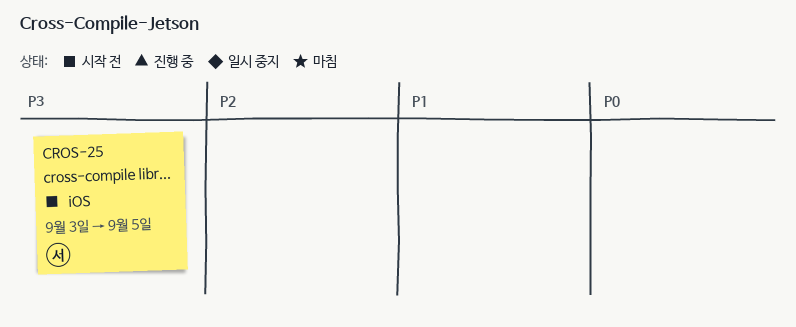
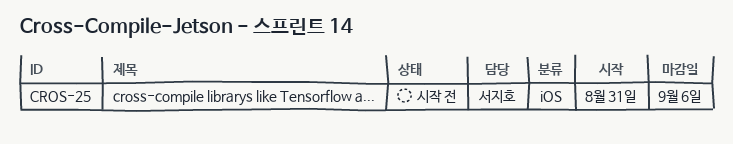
CROS-25, start: Sep 3 -> Aug 31
CROS-25, due: Sep 5 -> Sep 6

